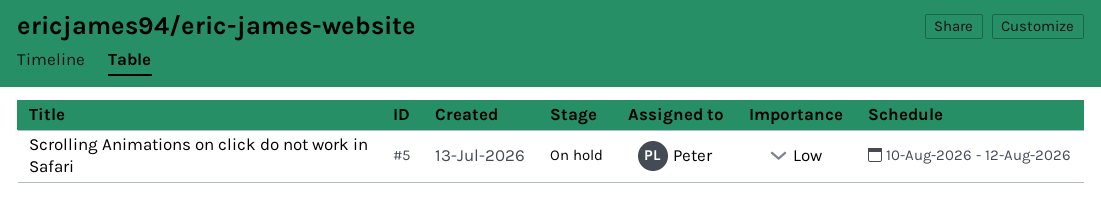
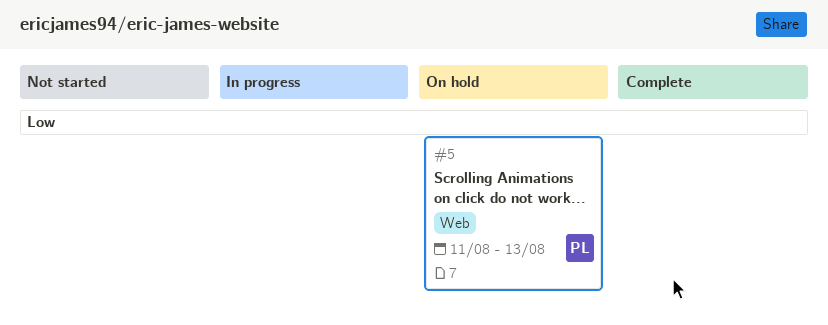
#5, start: Aug 10 -> Aug 11
#5, due: Aug 12 -> Aug 13

